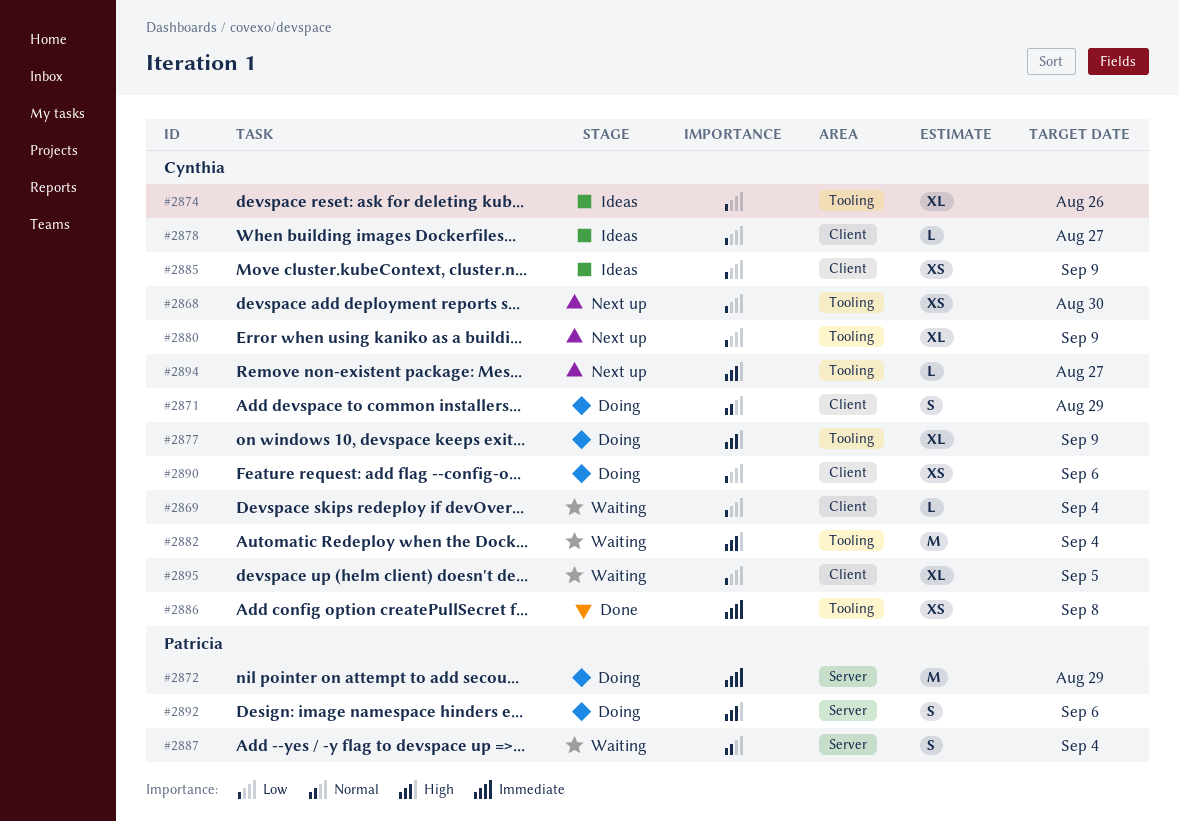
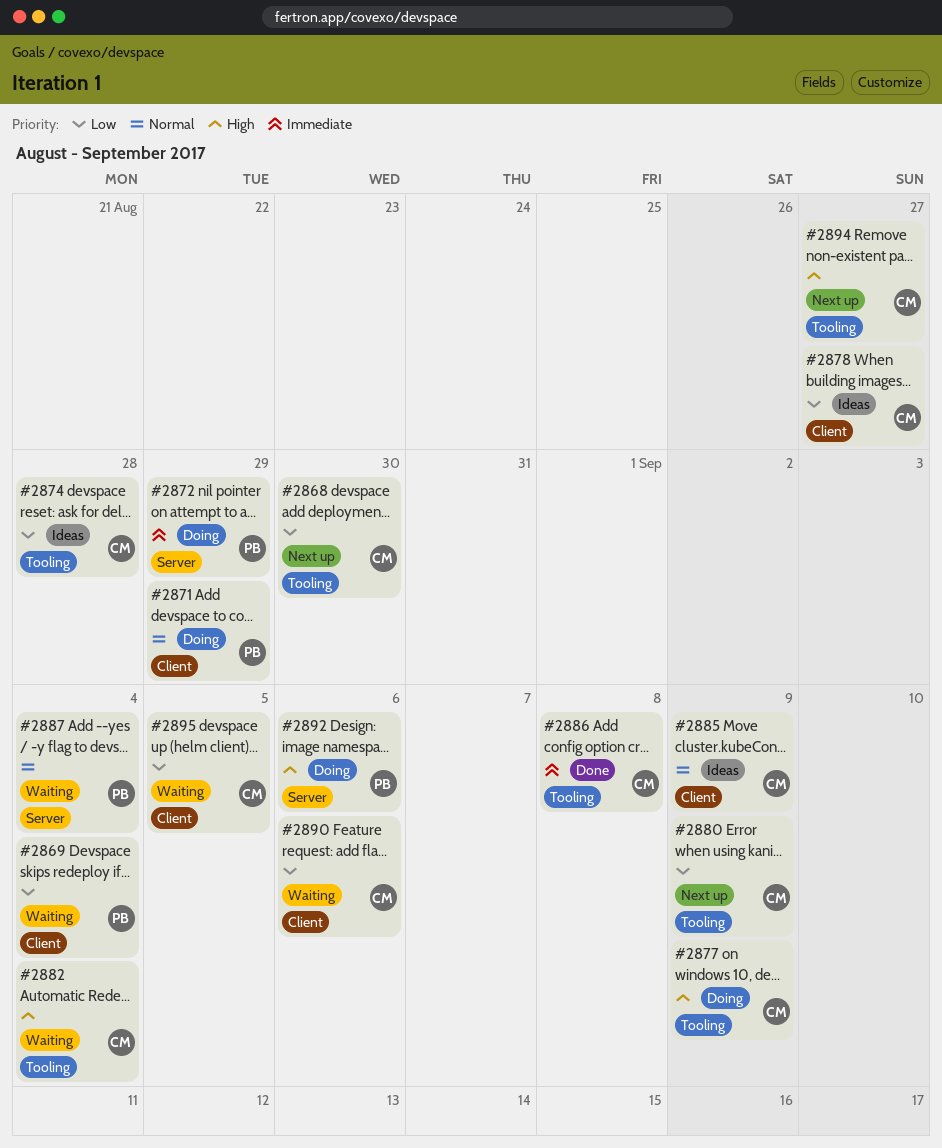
#2869, owner: Cynthia -> Patricia
#2871, owner: Cynthia -> Patricia
#2874, due: Aug 26 -> Aug 28
#2885, priority: Low -> Normal
#2890, status: Doing -> Waiting

